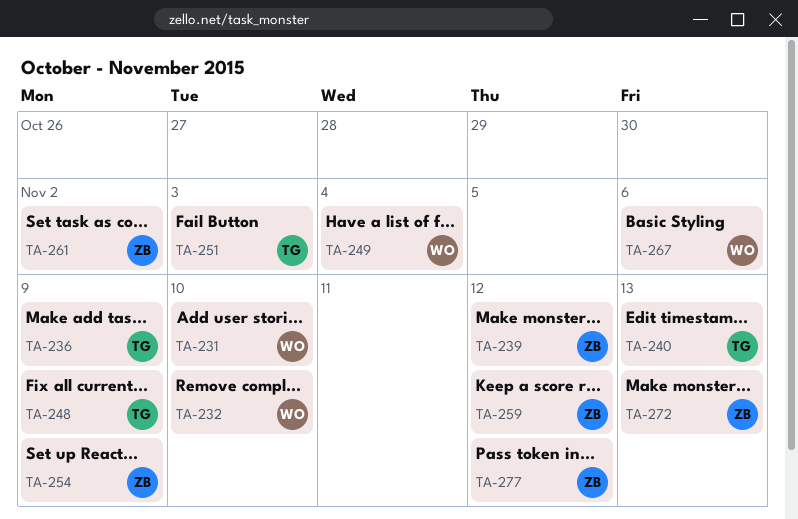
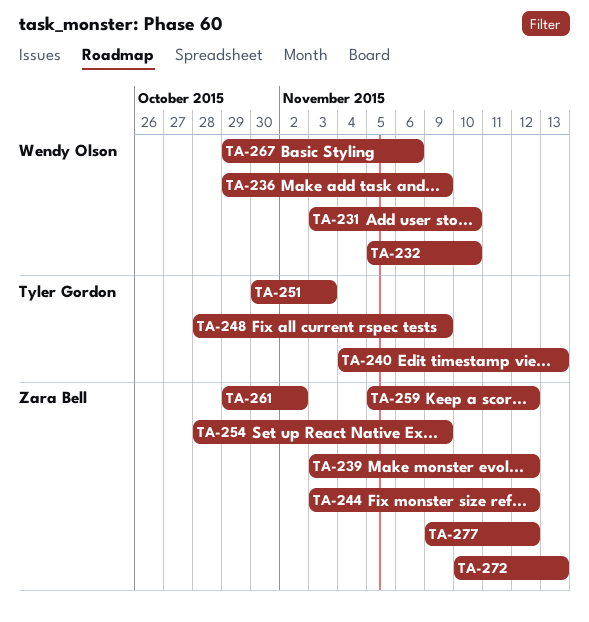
TA-236, owner: Tyler Gordon -> Wendy Olson
TA-244: none -> present
TA-249: present -> none

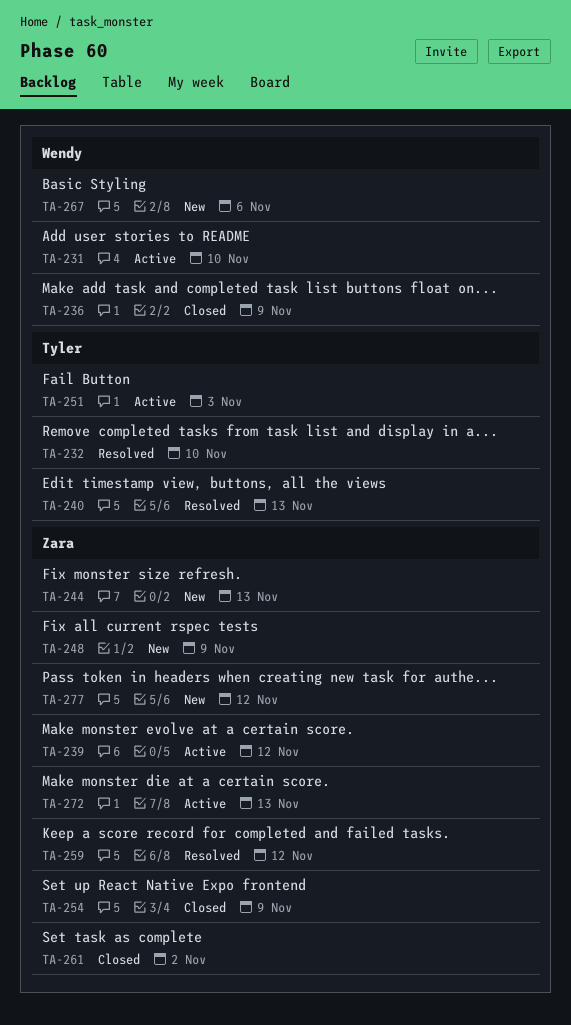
TA-232, owner: Wendy Olson -> Tyler Gordon
TA-244, due: Nov 12 -> Nov 13
TA-248, owner: Tyler Gordon -> Zara Bell

